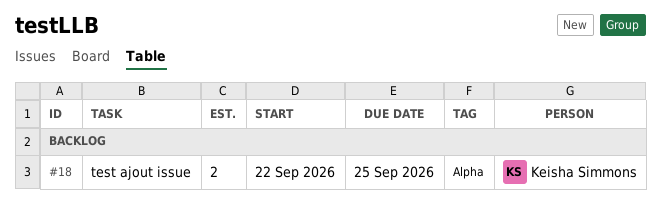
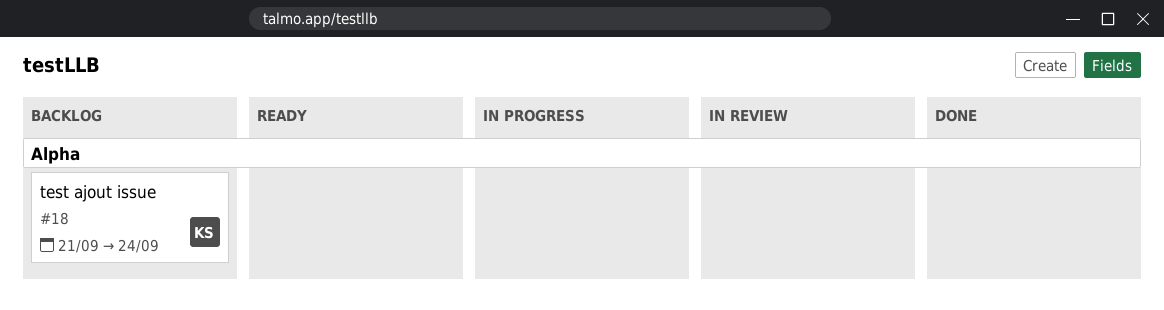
#18, start: Sep 22 -> Sep 21
#18, due: Sep 25 -> Sep 24

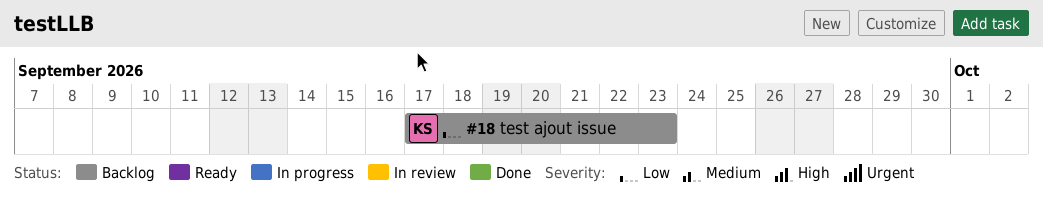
#18, start: Sep 21 -> Sep 17
#18, due: Sep 24 -> Sep 23

